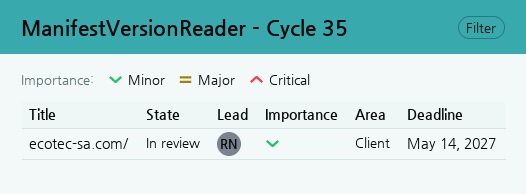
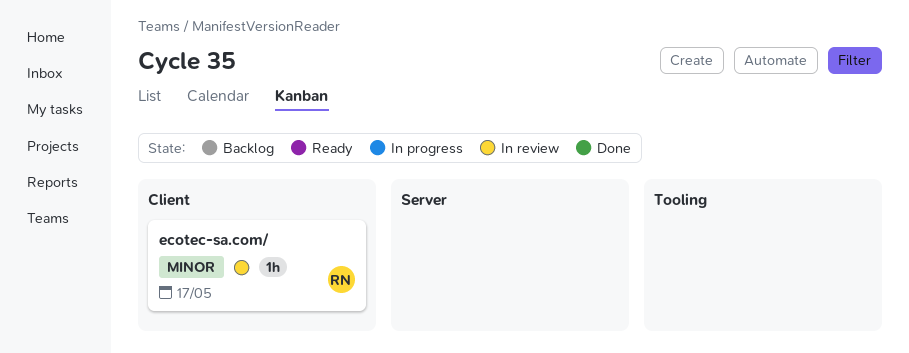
ecotec-sa.com/, due: May 14 -> May 17

